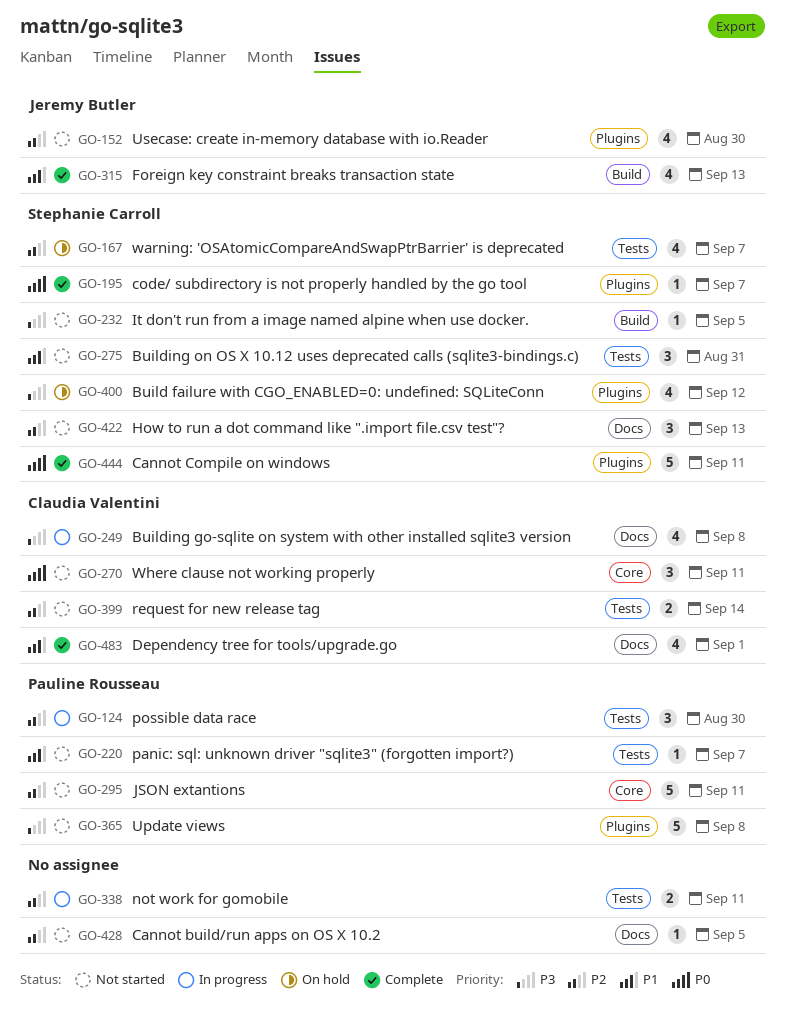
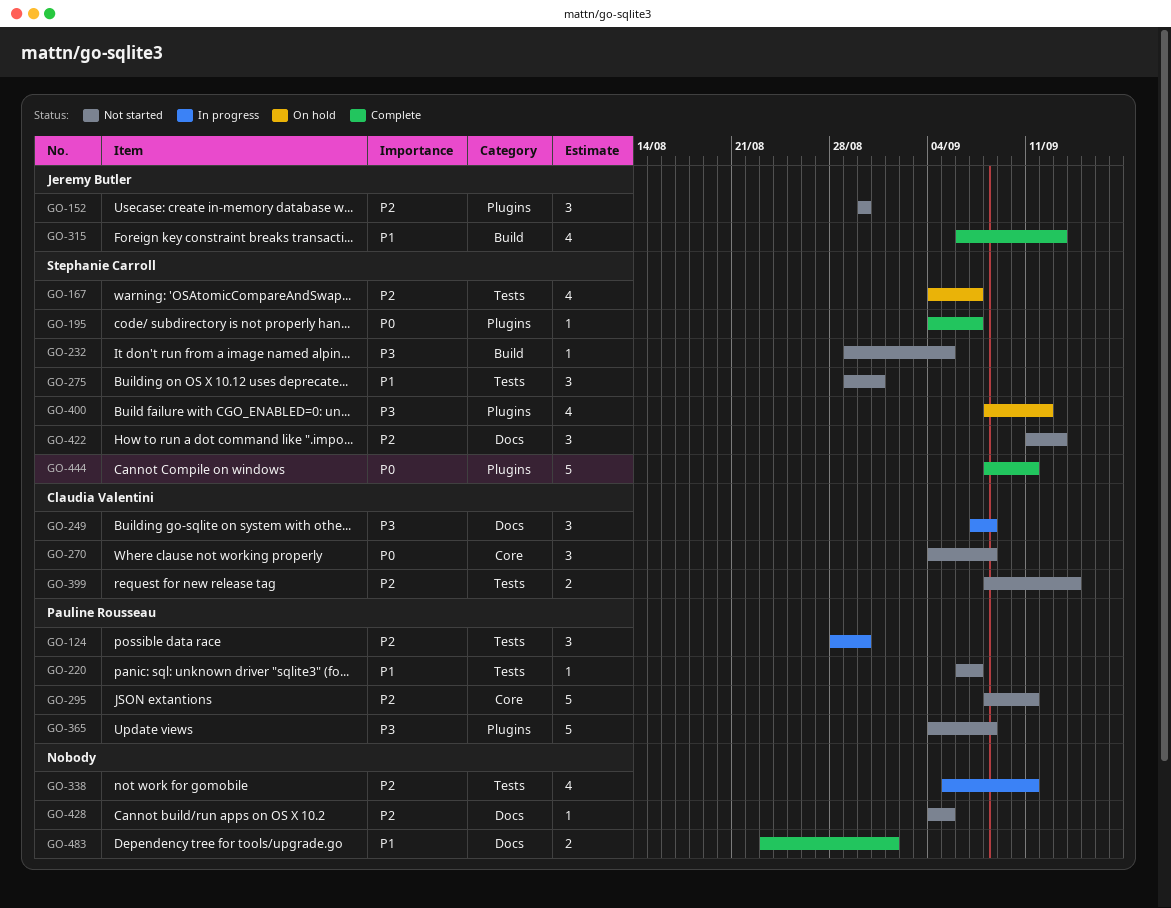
GO-152, estimate: 4 -> 3
GO-249, estimate: 4 -> 3
GO-270, due: Sep 11 -> Sep 8
GO-338, estimate: 2 -> 4
GO-483, owner: Claudia Valentini -> none
GO-483, estimate: 4 -> 2

